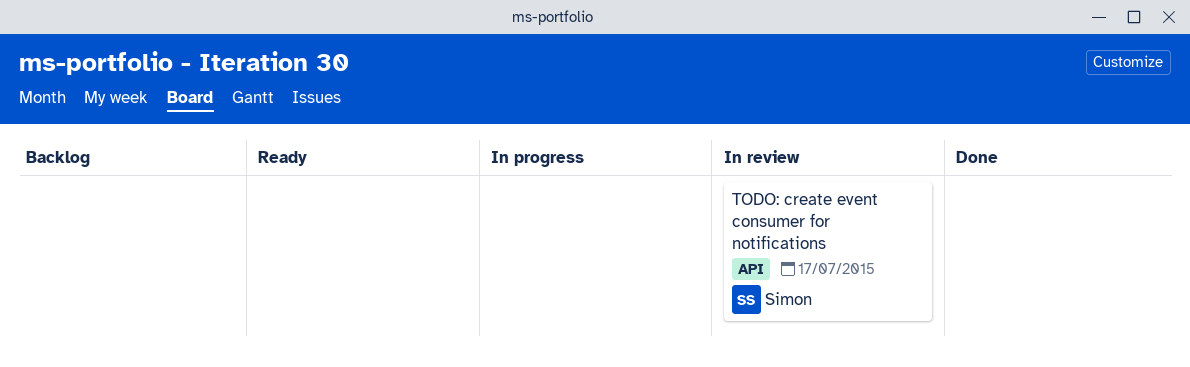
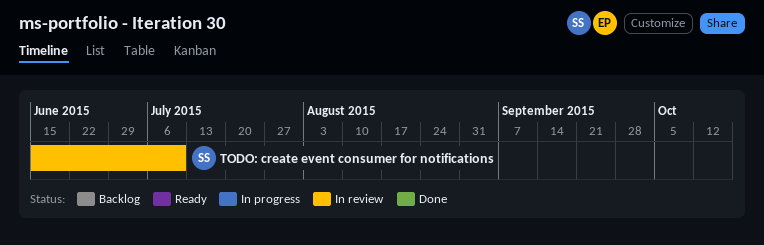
TODO: create event consumer for notifications, due: Jul 17 -> Jul 10

